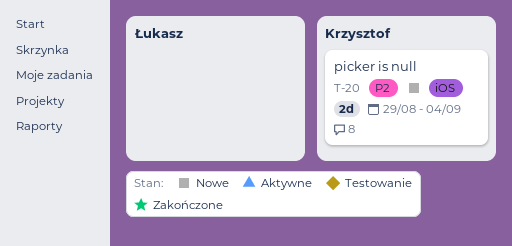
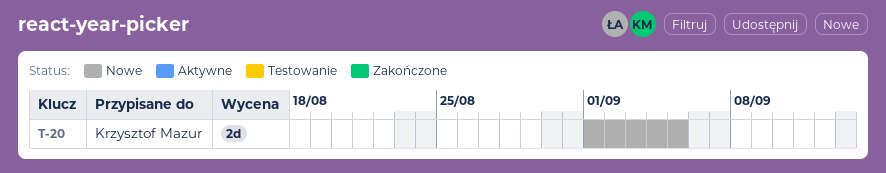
T-20, start: Aug 29 -> Sep 1
T-20, due: Sep 4 -> Sep 5

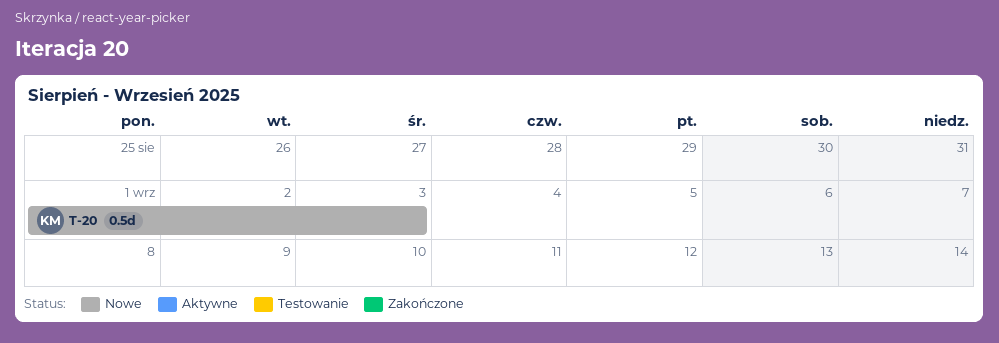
T-20, estimate: 2d -> 0.5d
T-20, due: Sep 5 -> Sep 3

